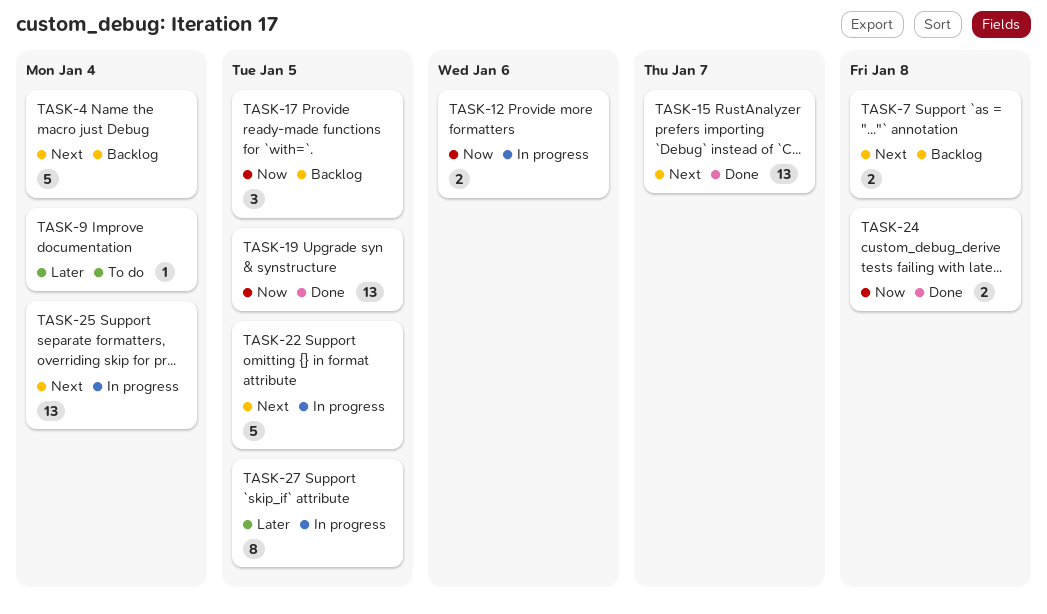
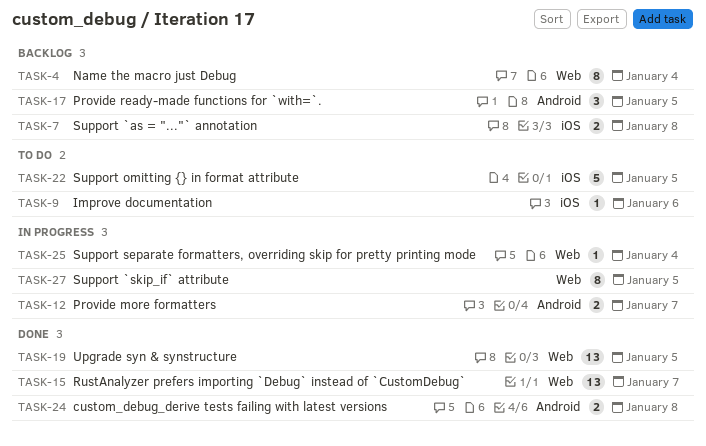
TASK-4, estimate: 5 -> 8
TASK-9, due: Jan 4 -> Jan 6
TASK-12, due: Jan 6 -> Jan 7
TASK-22, status: In progress -> To do
TASK-25, estimate: 13 -> 1

